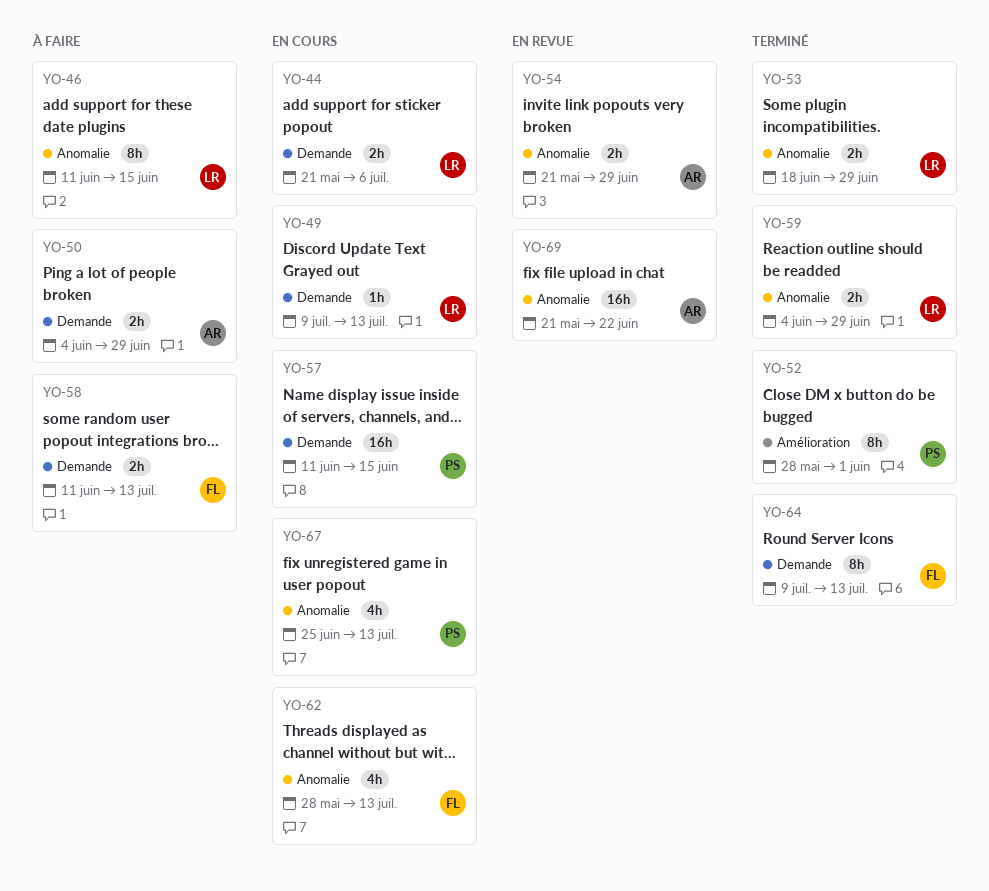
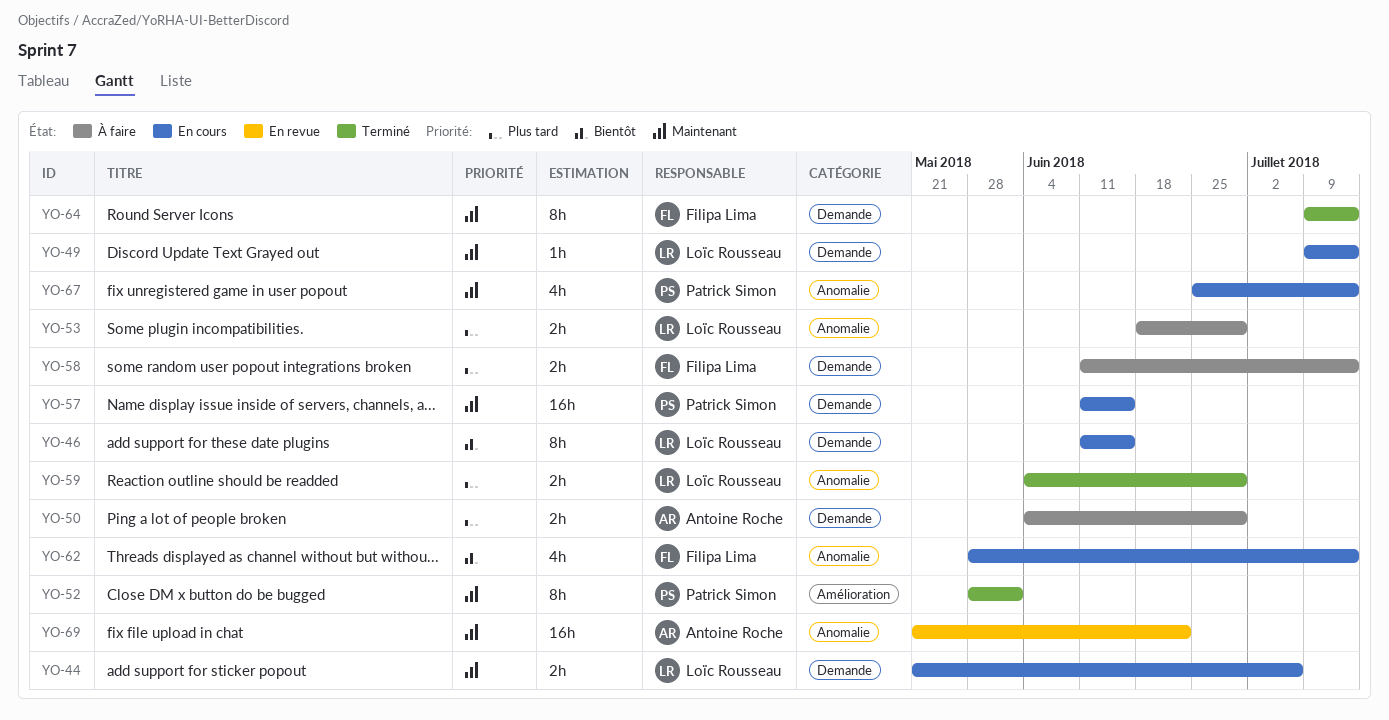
YO-46, status: À faire -> En cours
YO-46, label: Anomalie -> Demande
YO-53, status: Terminé -> À faire
YO-54: present -> none

